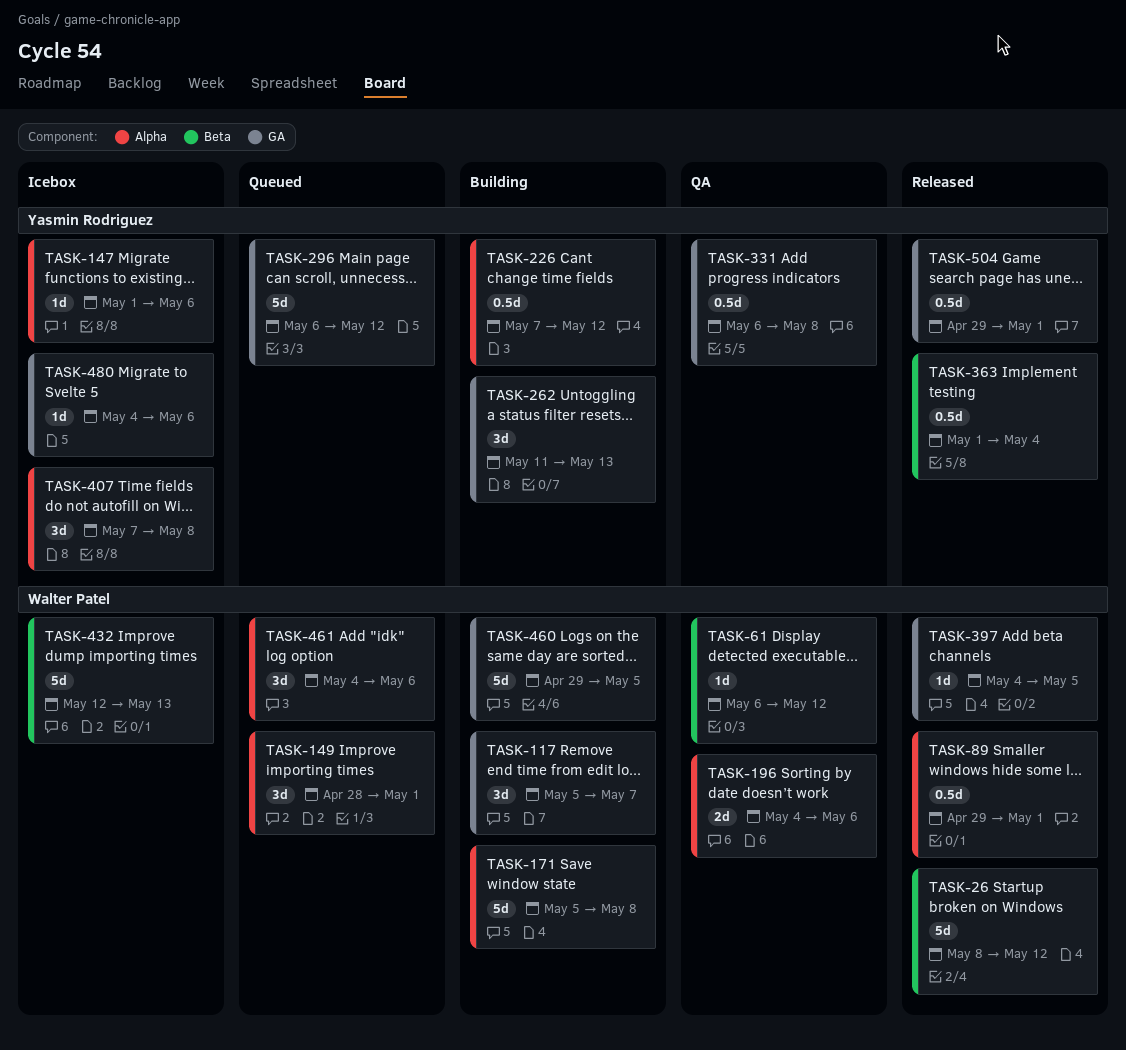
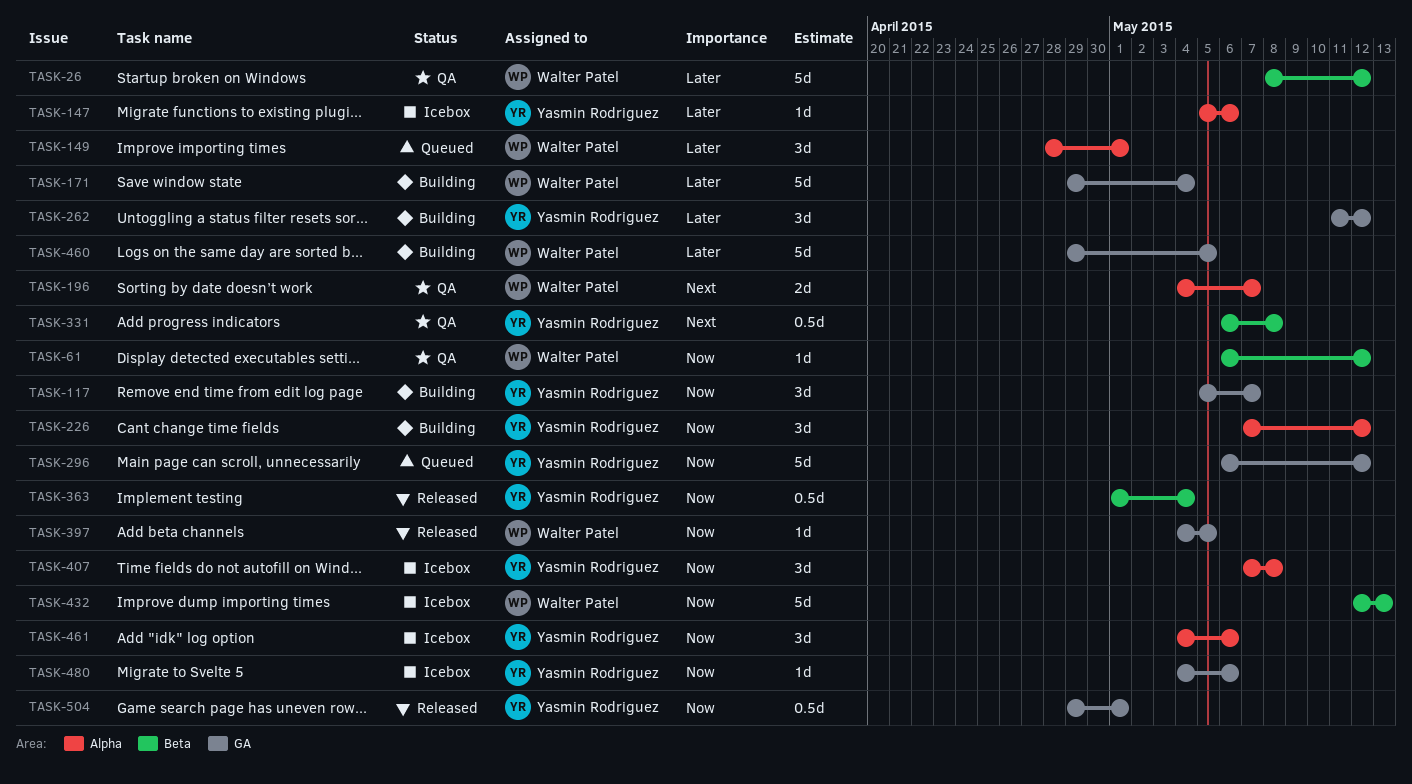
TASK-26, status: Released -> QA
TASK-89: present -> none
TASK-117, owner: Walter Patel -> Yasmin Rodriguez
TASK-147, start: May 1 -> May 5
TASK-171, label: Alpha -> GA
TASK-171, start: May 5 -> Apr 29
TASK-171, due: May 8 -> May 4
TASK-196, due: May 6 -> May 7
TASK-226, estimate: 0.5d -> 3d
TASK-262, due: May 13 -> May 12
TASK-331, label: GA -> Beta
TASK-461, status: Queued -> Icebox
TASK-461, owner: Walter Patel -> Yasmin Rodriguez

